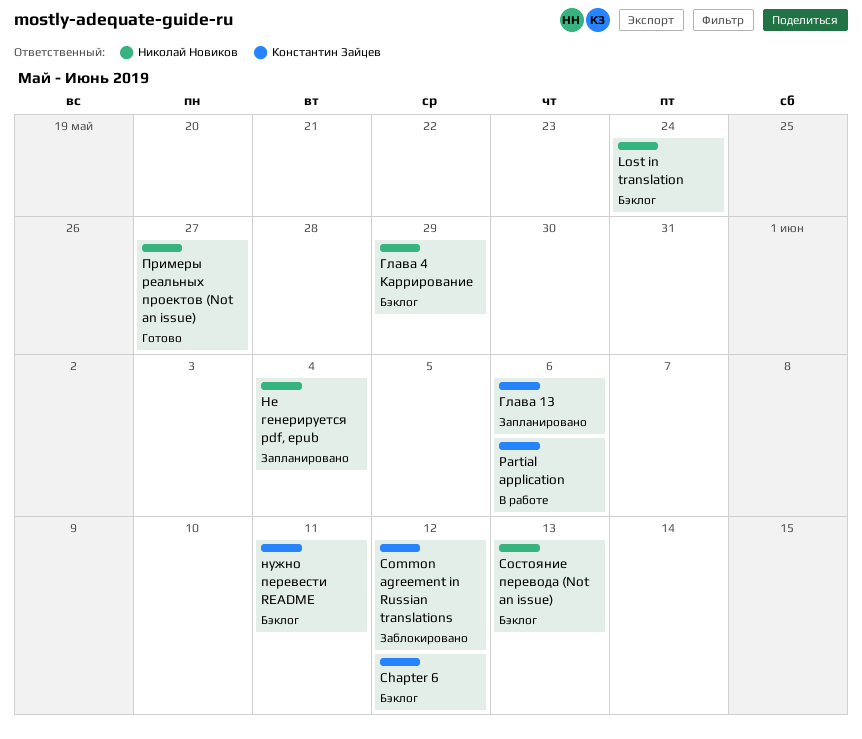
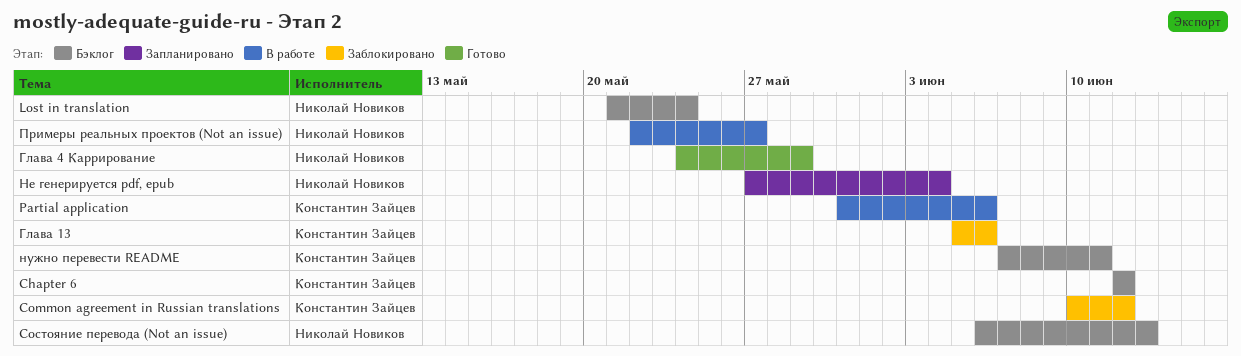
Глава 13, status: Запланировано -> Заблокировано
Глава 4 Каррирование, status: Бэклог -> Готово
Примеры реальных проектов (Not an issue), status: Готово -> В работе

